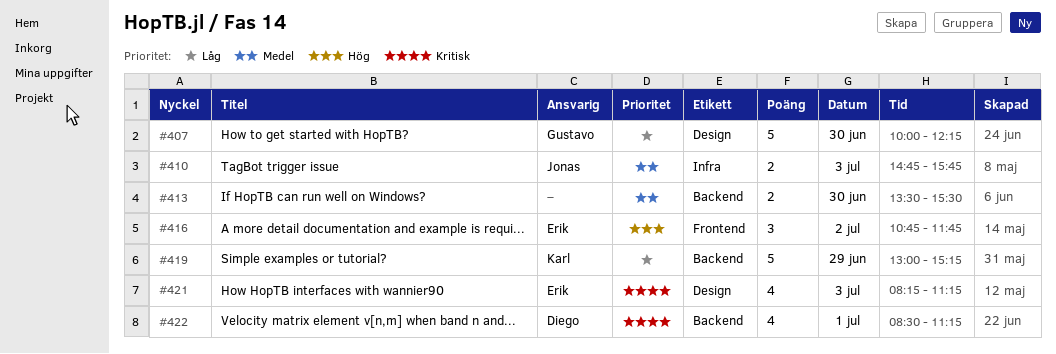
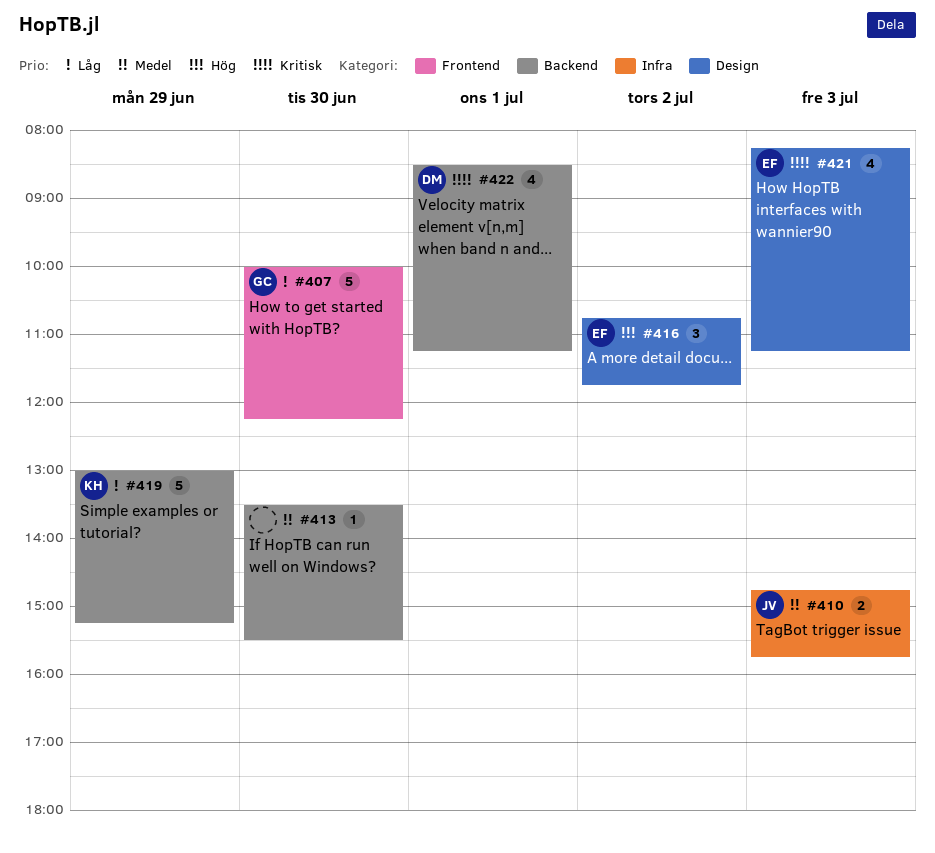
#407, label: Design -> Frontend
#413, estimate: 2 -> 1
#416, label: Frontend -> Design

